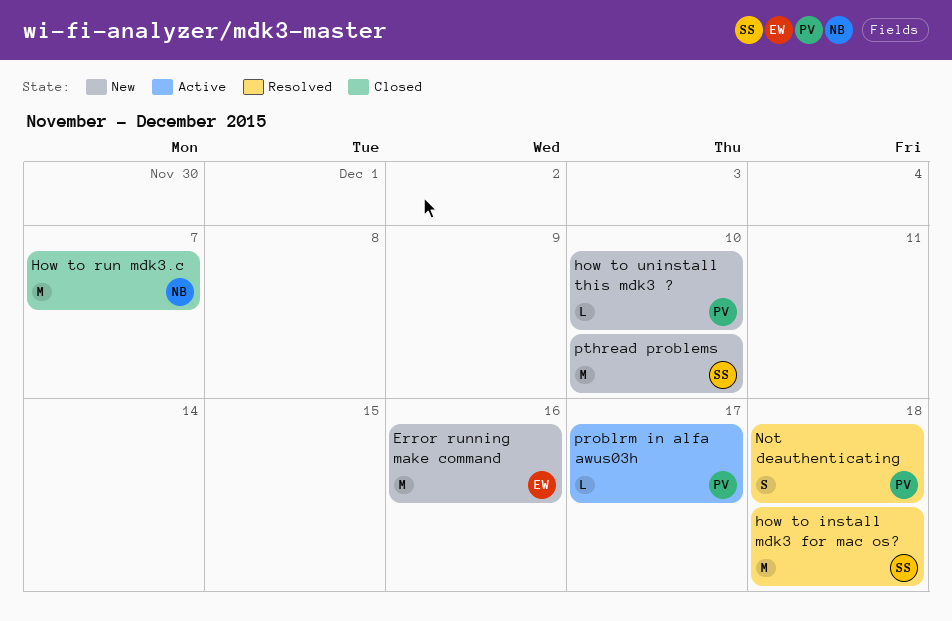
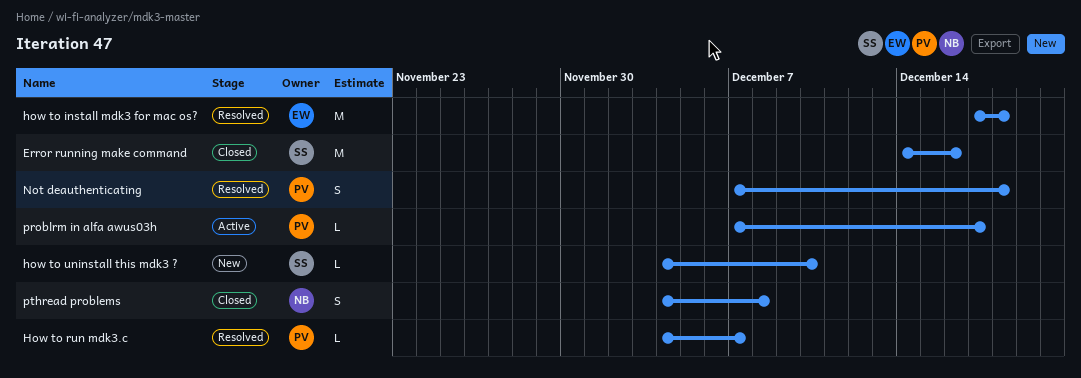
Error running make command, status: New -> Closed
Error running make command, owner: EW -> SS
how to install mdk3 for mac os?, owner: SS -> EW
How to run mdk3.c, status: Closed -> Resolved
How to run mdk3.c, owner: NB -> PV
How to run mdk3.c, estimate: M -> L
how to uninstall this mdk3 ?, owner: PV -> SS
pthread problems, status: New -> Closed
pthread problems, owner: SS -> NB
pthread problems, estimate: M -> S
pthread problems, due: Dec 10 -> Dec 8

